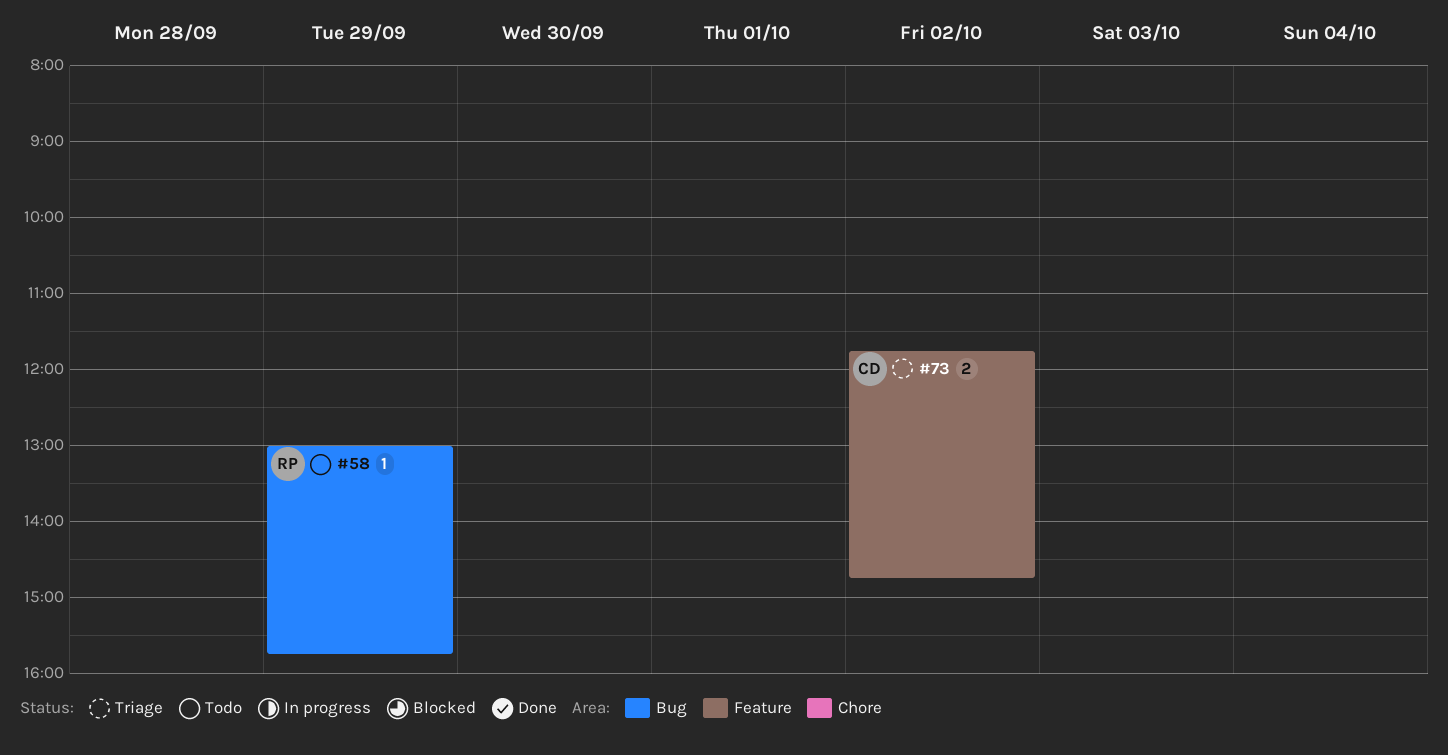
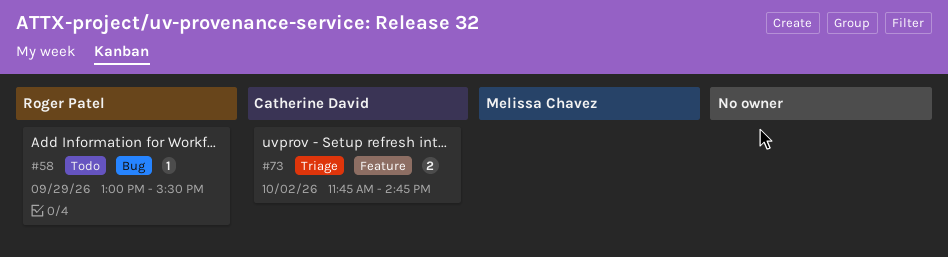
#58, ends: 15:45 -> 15:30

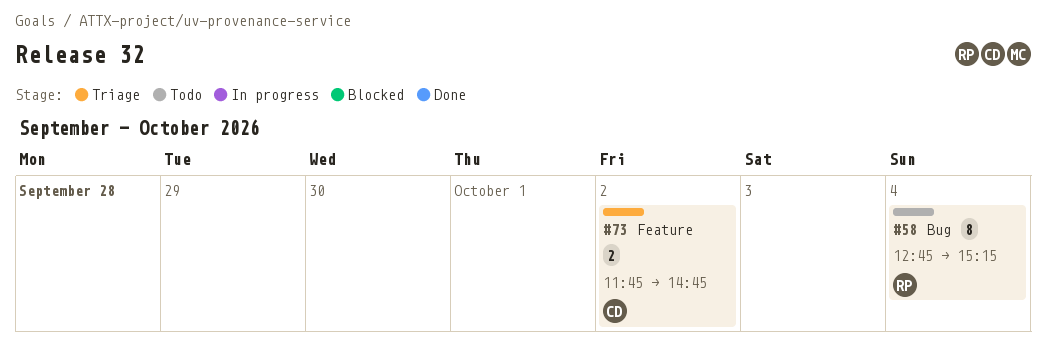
#58, estimate: 1 -> 8
#58, day: Sep 29 -> Oct 4
#58, begins: 13:00 -> 12:45
#58, ends: 15:30 -> 15:15

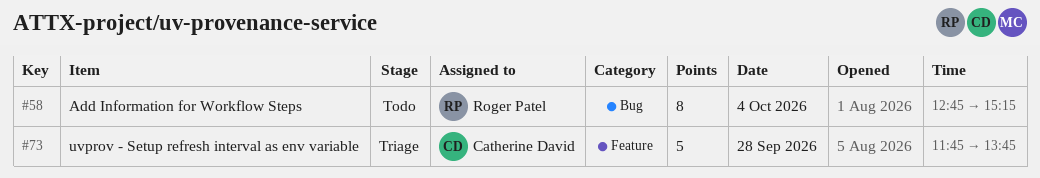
#73, estimate: 2 -> 5
#73, day: Oct 2 -> Sep 28
#73, ends: 14:45 -> 13:45

